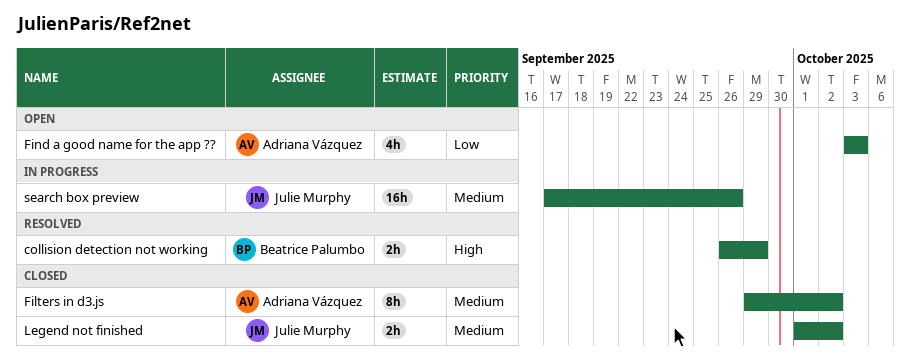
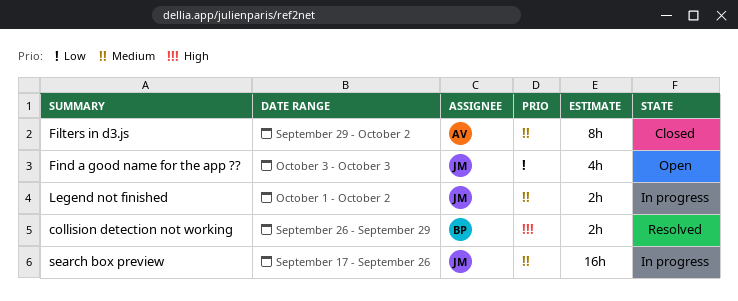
Find a good name for the app ??, owner: Adriana Vázquez -> Julie Murphy
Legend not finished, status: Closed -> In progress

